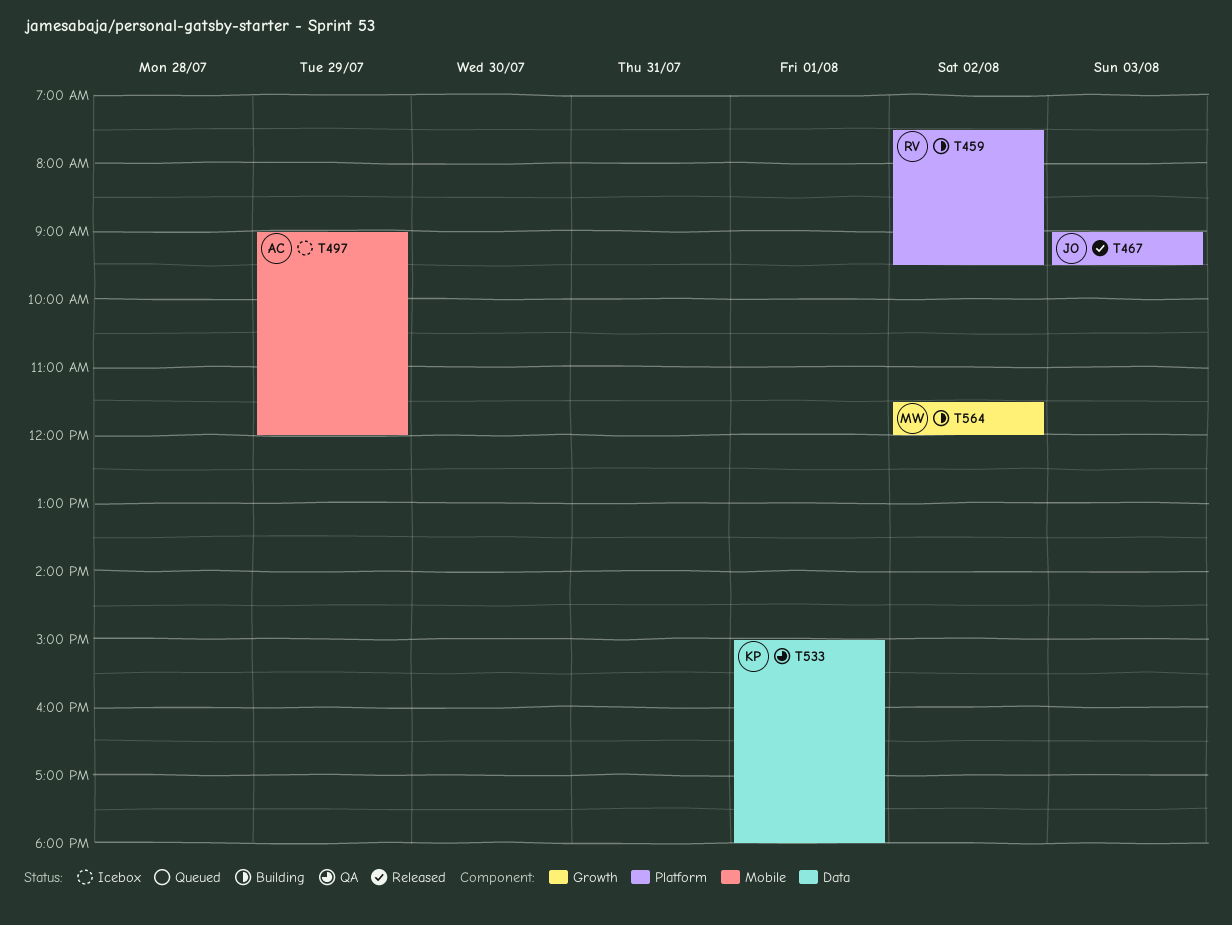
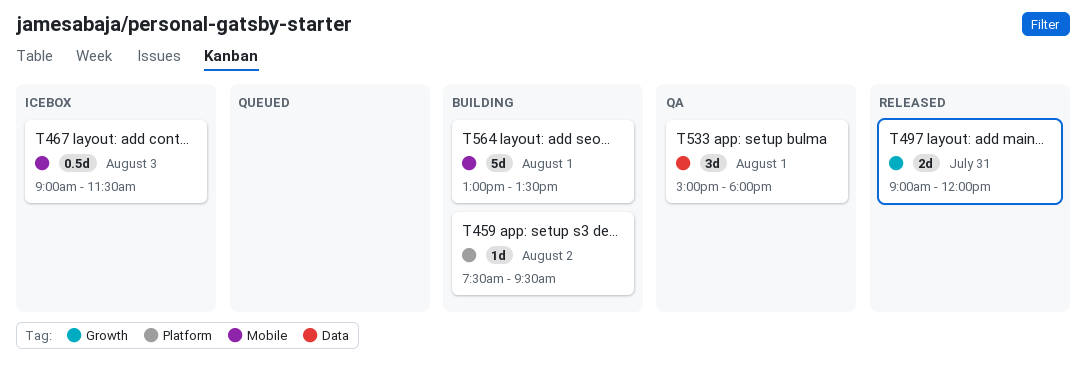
T467, status: Released -> Icebox
T467, label: Platform -> Mobile
T467, ends: 09:30 -> 11:30
T497, status: Icebox -> Released
T497, label: Mobile -> Growth
T497, day: Jul 29 -> Jul 31
T564, label: Growth -> Mobile
T564, day: Aug 2 -> Aug 1
T564, begins: 11:30 -> 13:00
T564, ends: 12:00 -> 13:30

